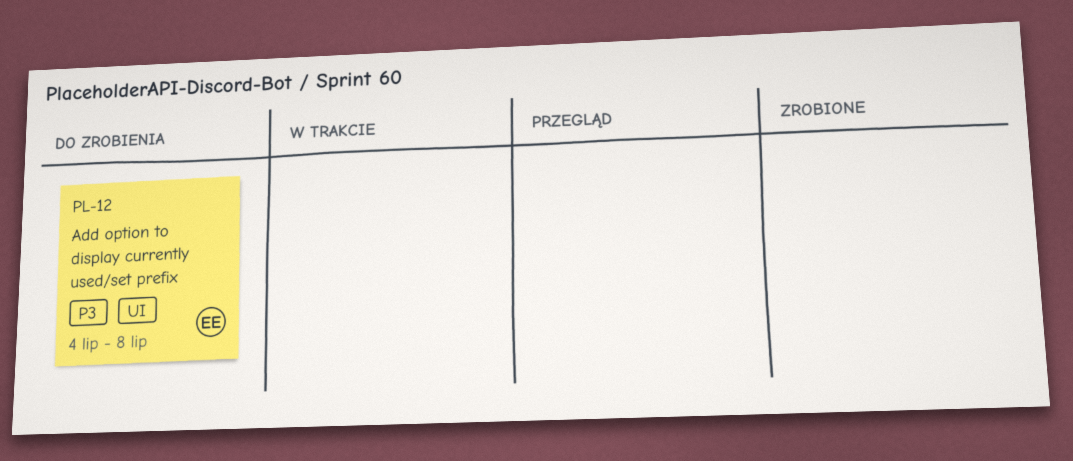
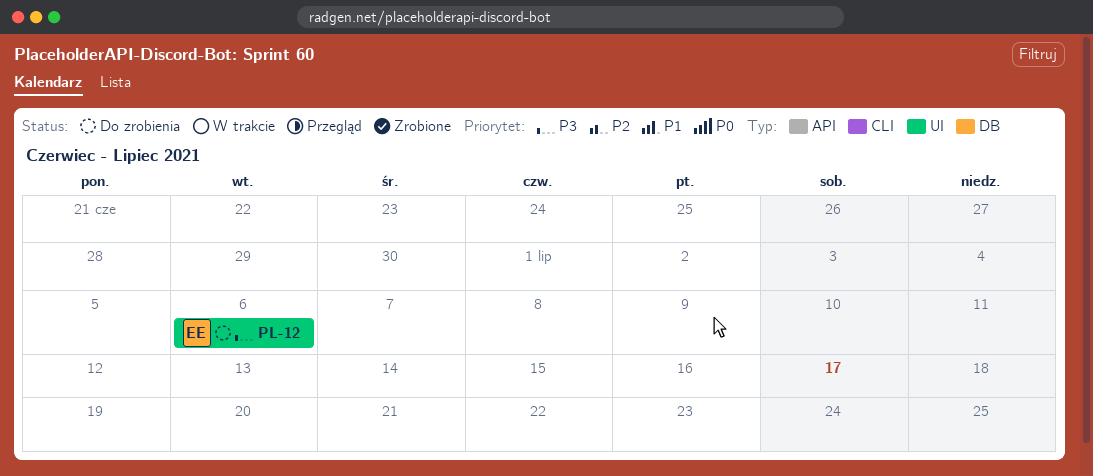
PL-12, start: Jul 4 -> Jul 6
PL-12, due: Jul 8 -> Jul 6

